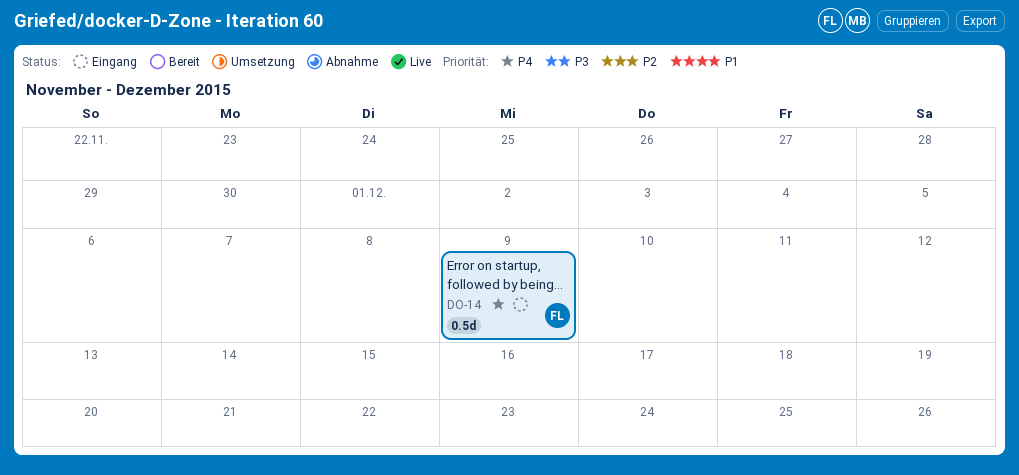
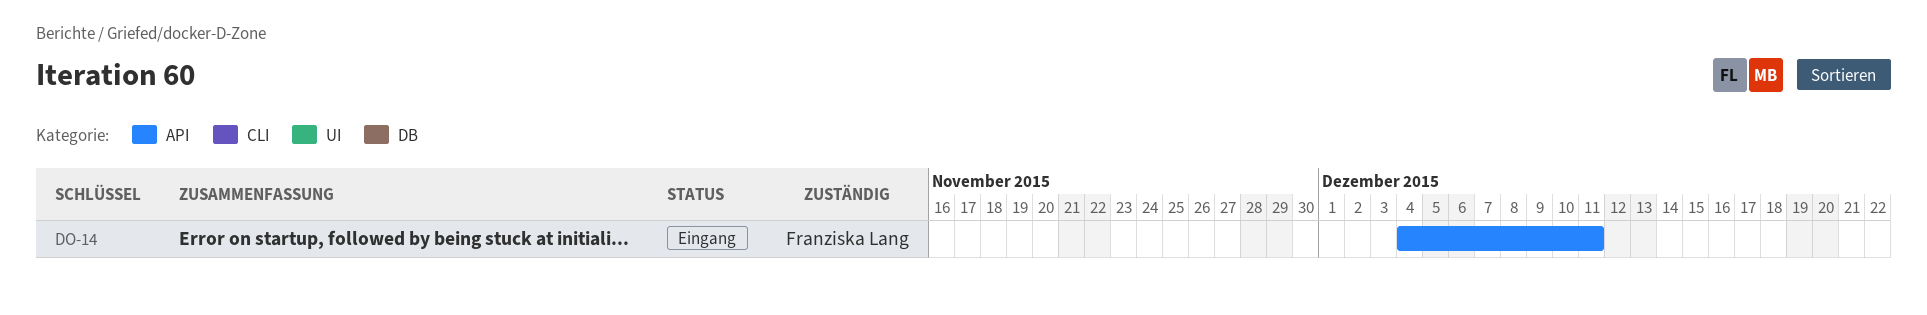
DO-14, due: Dec 9 -> Dec 11

